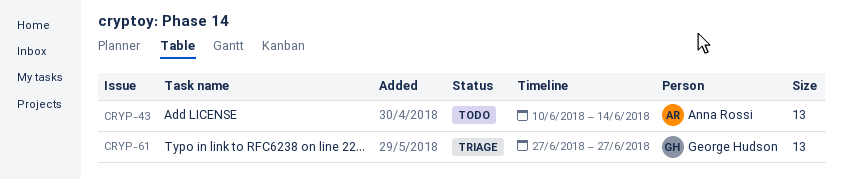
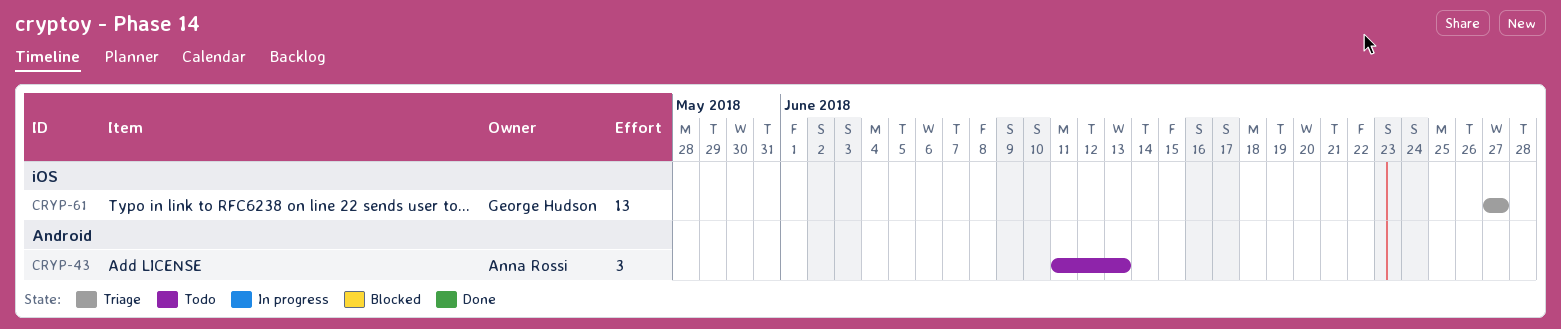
CRYP-43, estimate: 13 -> 3
CRYP-43, start: Jun 10 -> Jun 11
CRYP-43, due: Jun 14 -> Jun 13

